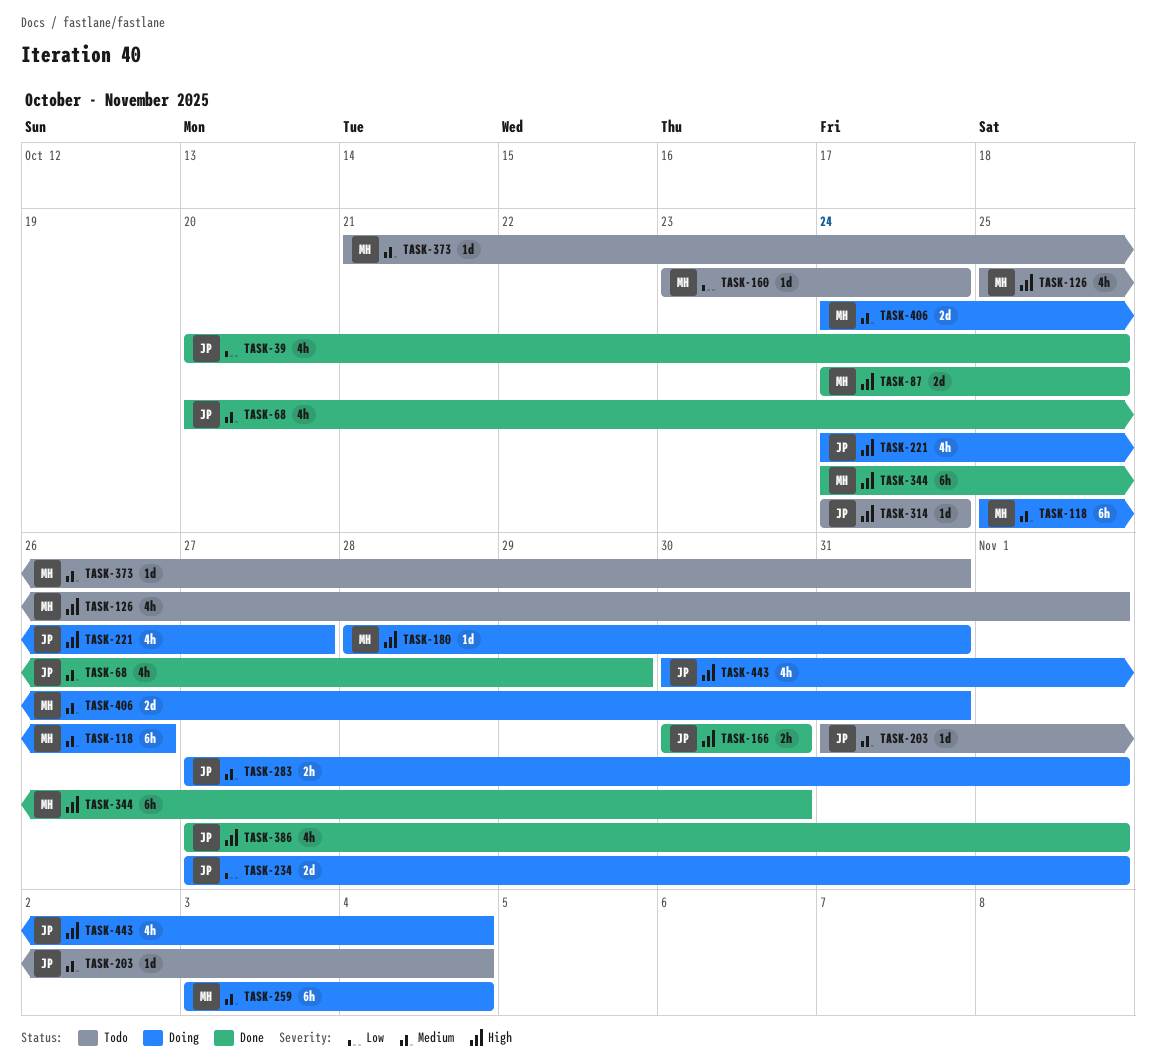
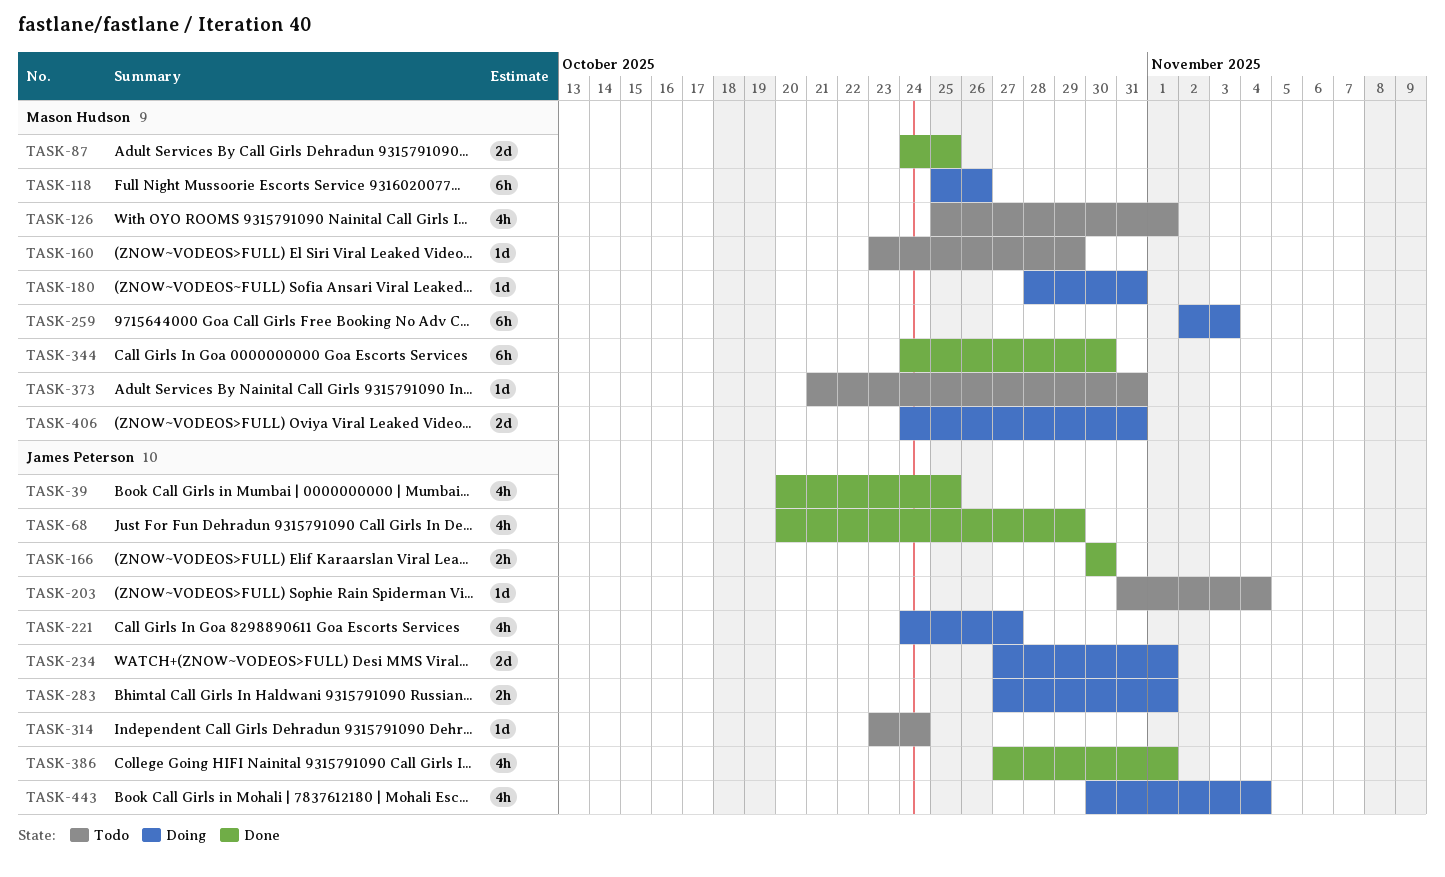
TASK-160, due: Oct 24 -> Oct 29
TASK-259, start: Nov 3 -> Nov 2
TASK-259, due: Nov 4 -> Nov 3
TASK-314, start: Oct 24 -> Oct 23

